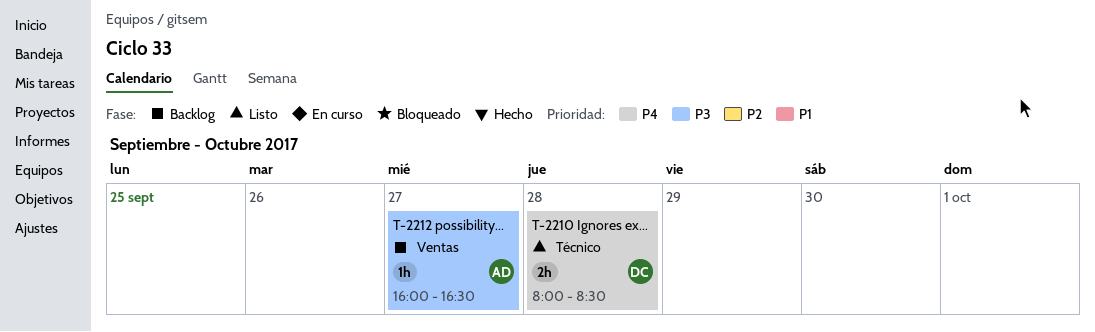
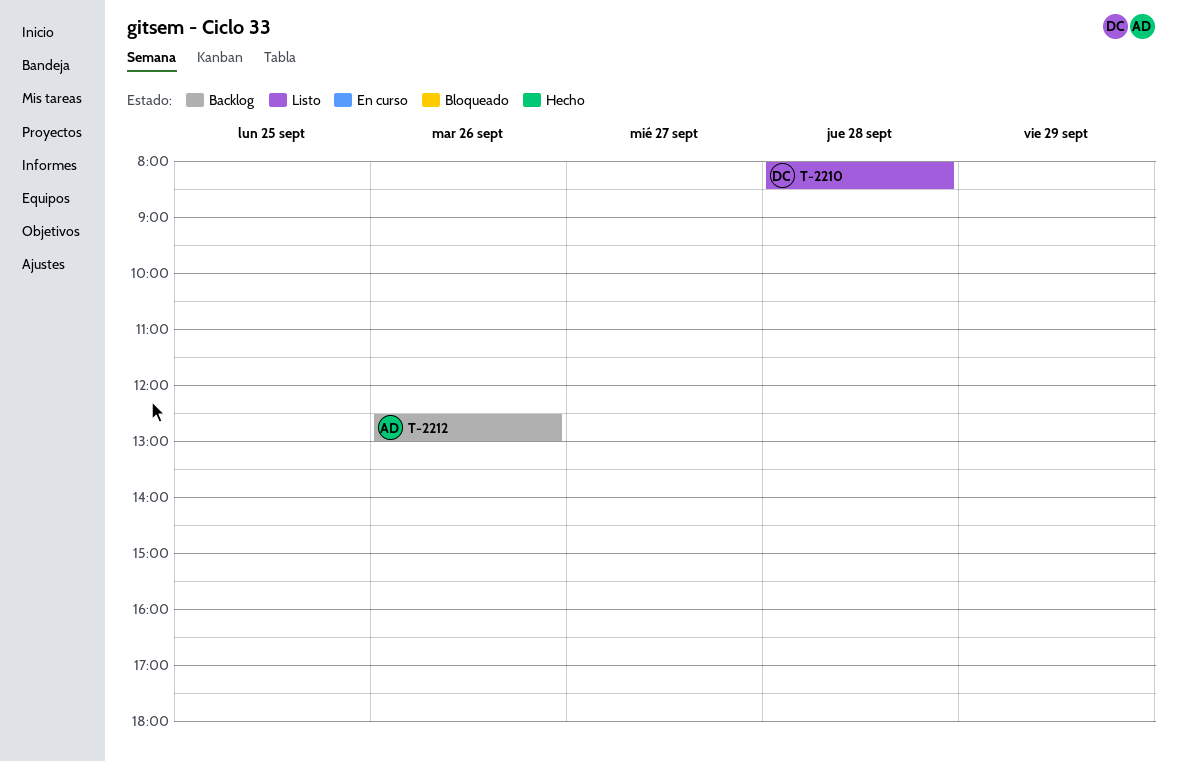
T-2212, day: Sep 27 -> Sep 26
T-2212, begins: 16:00 -> 12:30
T-2212, ends: 16:30 -> 13:00

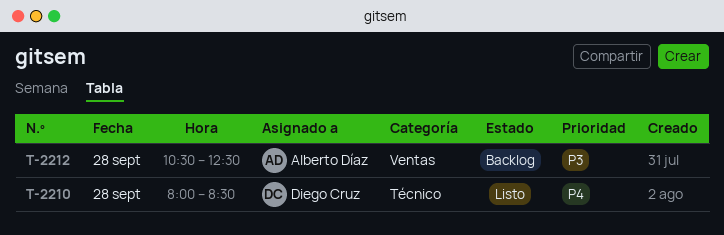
T-2212, day: Sep 26 -> Sep 28
T-2212, begins: 12:30 -> 10:30
T-2212, ends: 13:00 -> 12:30

